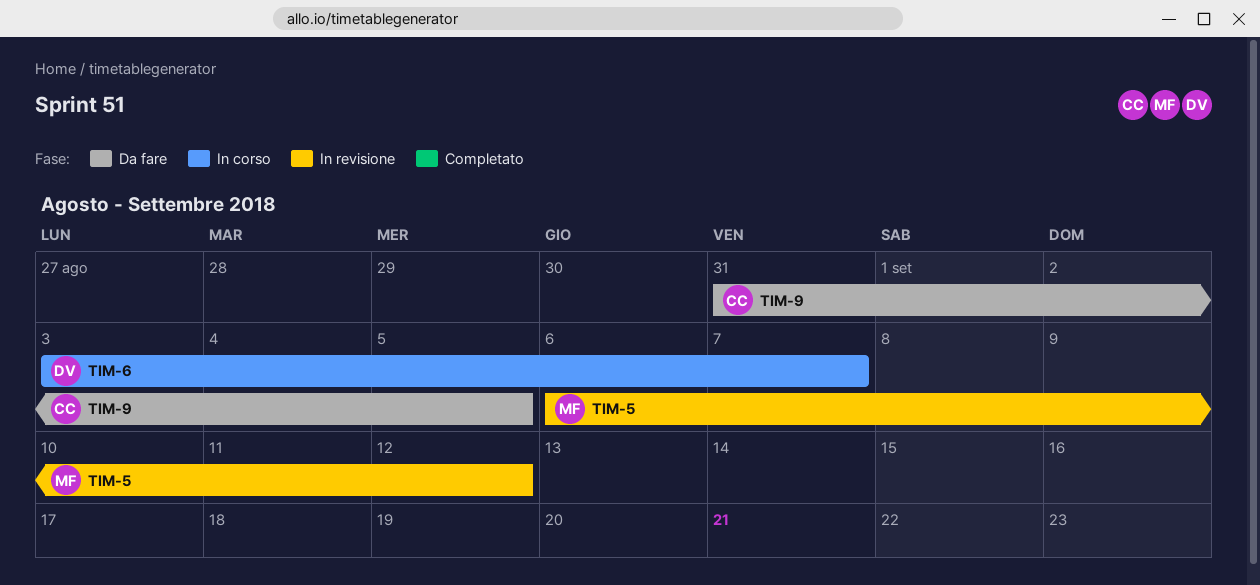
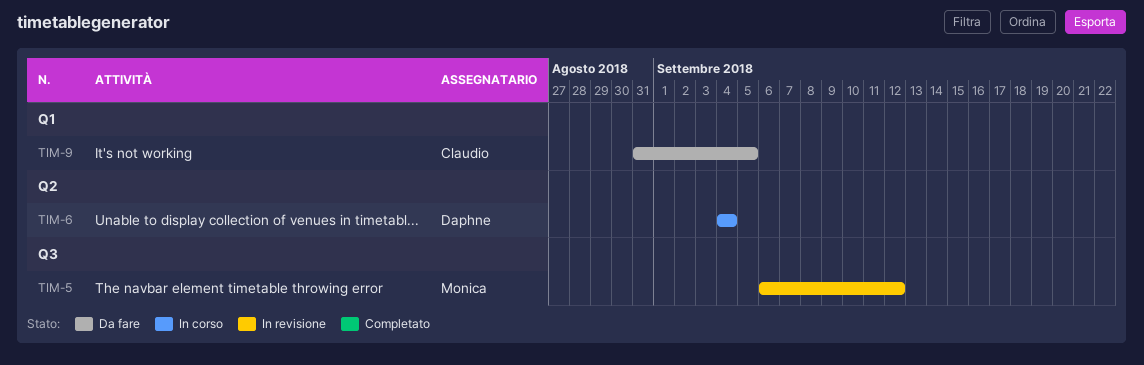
TIM-6, start: Sep 3 -> Sep 4
TIM-6, due: Sep 7 -> Sep 4

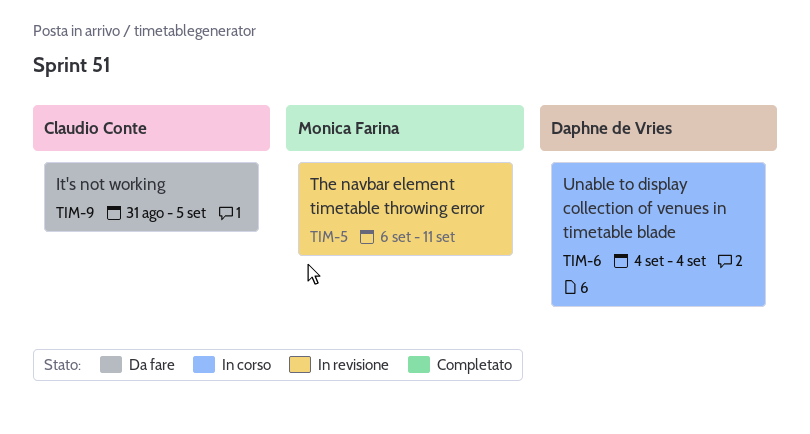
TIM-5, due: Sep 12 -> Sep 11

